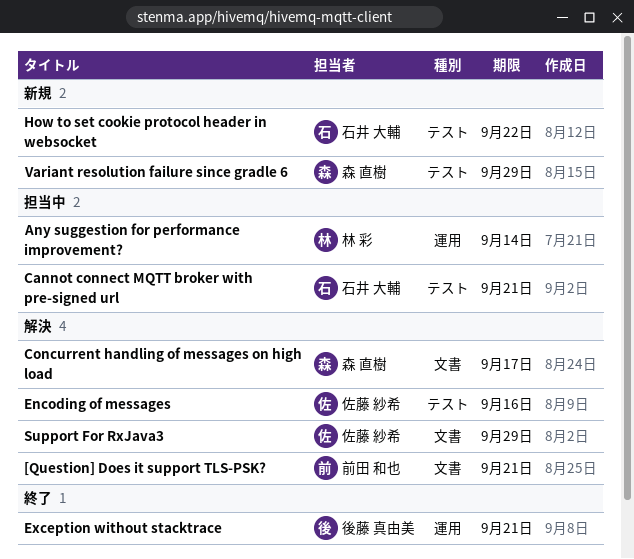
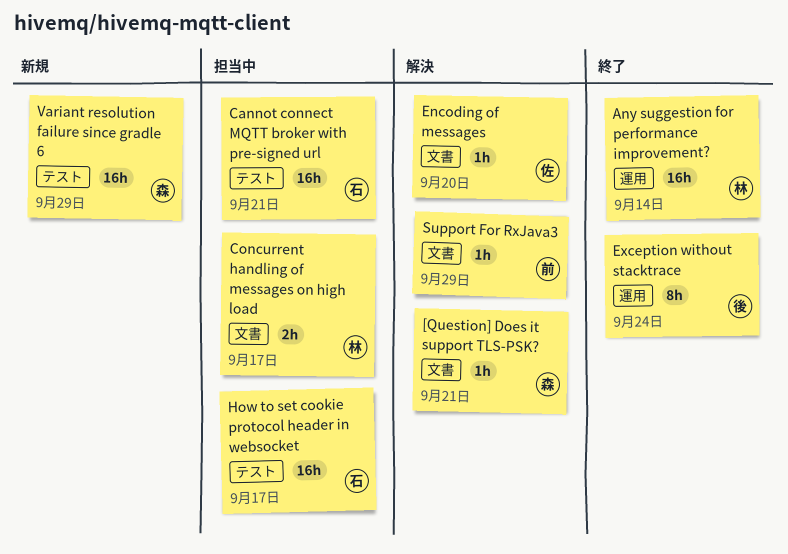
[Question] Does it support TLS-PSK?, owner: 前田 和也 -> 森 直樹
Any suggestion for performance improvement?, status: 担当中 -> 終了
Concurrent handling of messages on high load, status: 解決 -> 担当中
Concurrent handling of messages on high load, owner: 森 直樹 -> 林 彩
Encoding of messages, label: テスト -> 文書
Encoding of messages, due: Sep 16 -> Sep 20
Exception without stacktrace, due: Sep 21 -> Sep 24
How to set cookie protocol header in websocket, status: 新規 -> 担当中
How to set cookie protocol header in websocket, due: Sep 22 -> Sep 17
Support For RxJava3, owner: 佐藤 紗希 -> 前田 和也

